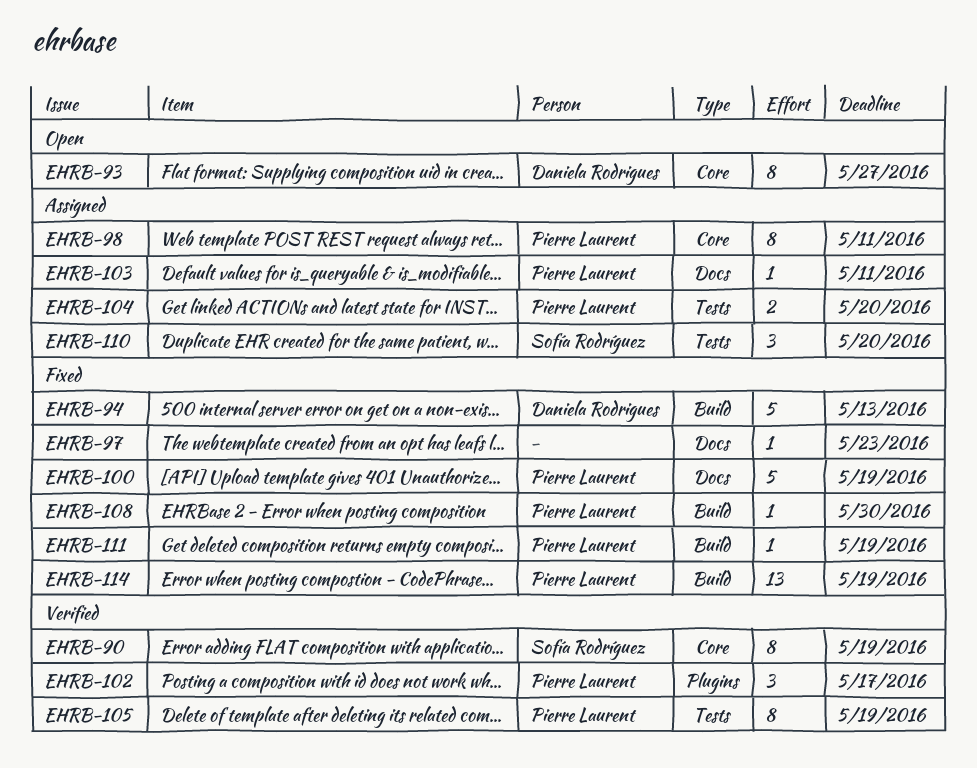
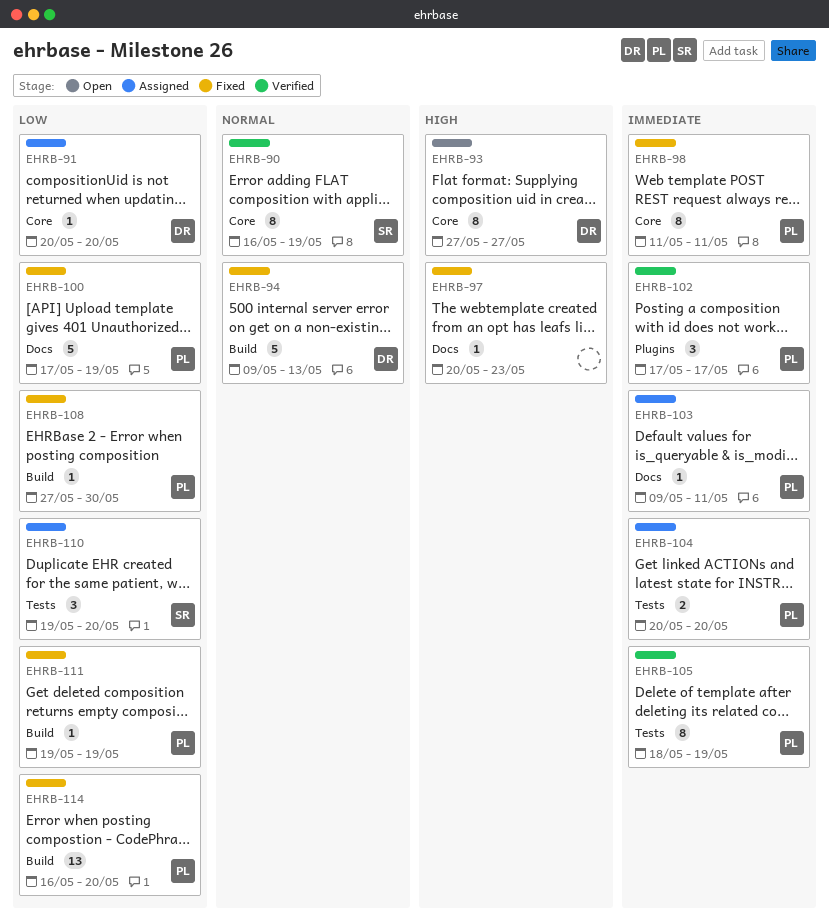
EHRB-91: none -> present
EHRB-98, status: Assigned -> Fixed
EHRB-114, due: May 19 -> May 20

